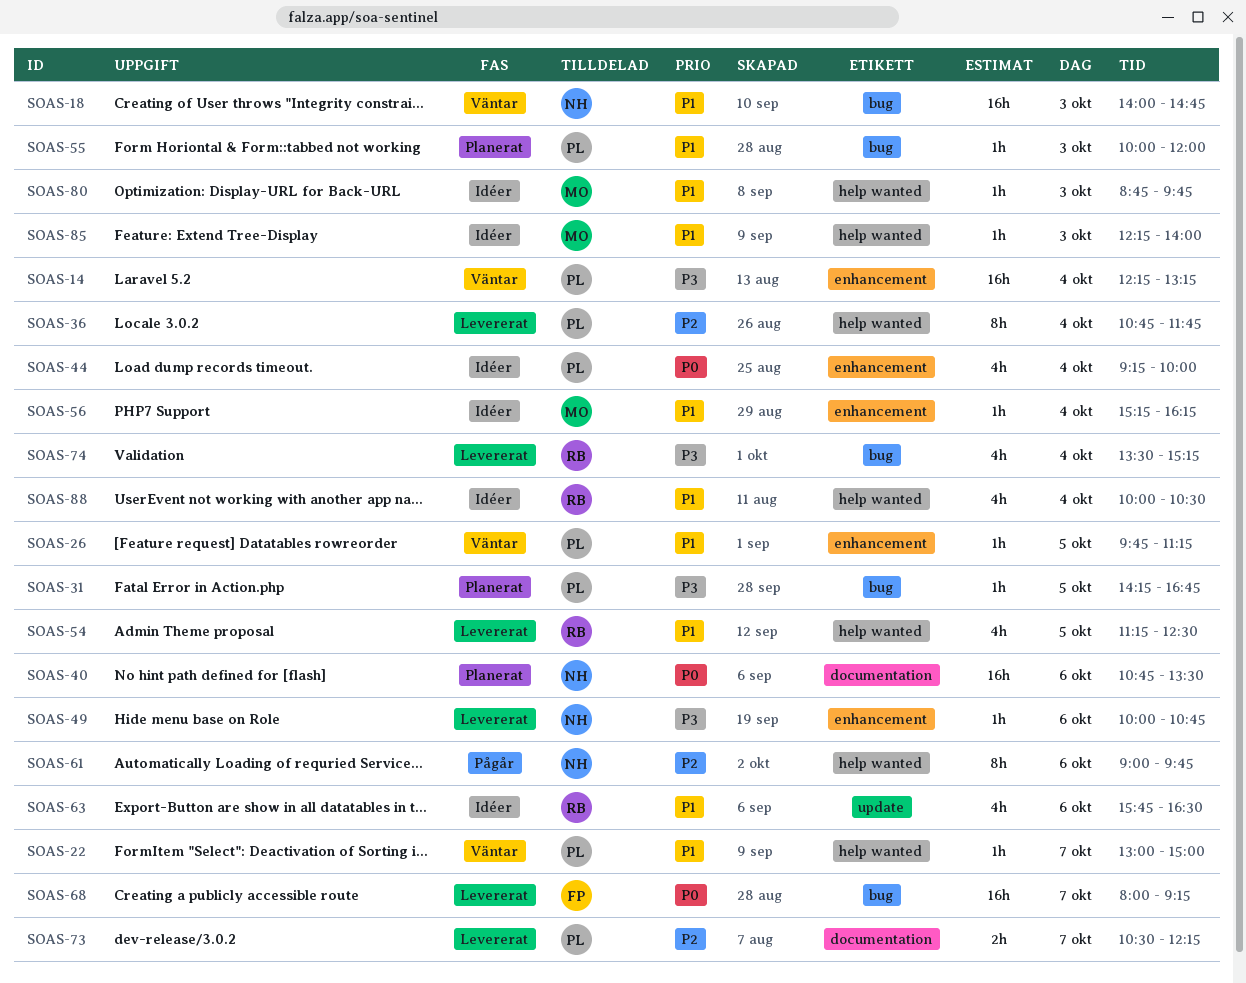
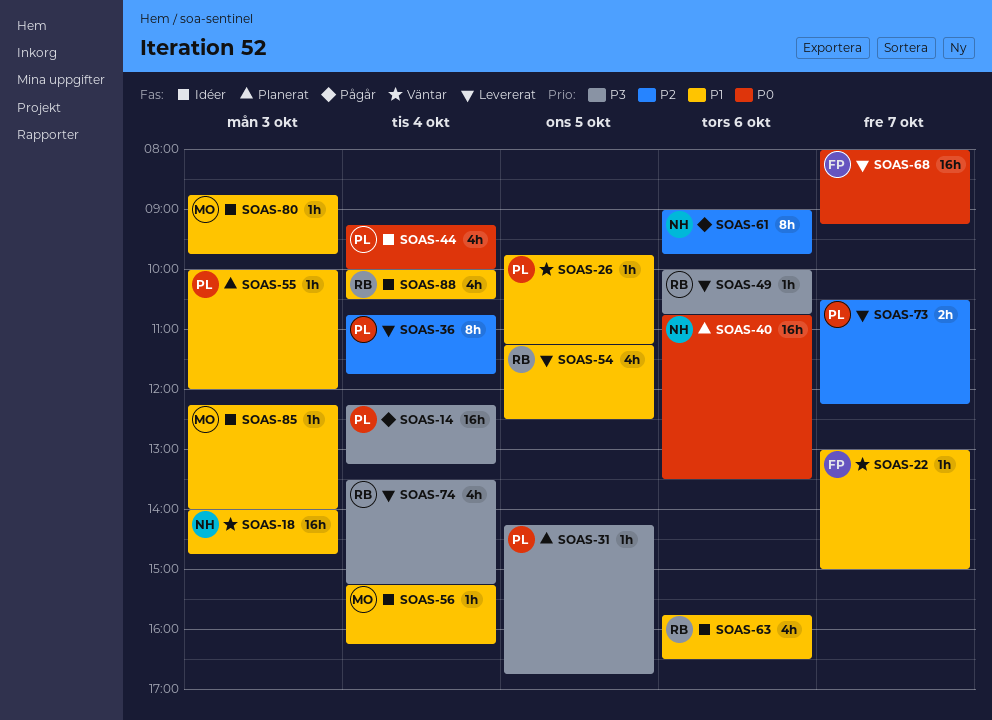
SOAS-14, status: Väntar -> Pågår
SOAS-22, owner: PL -> FP
SOAS-49, owner: NH -> RB

